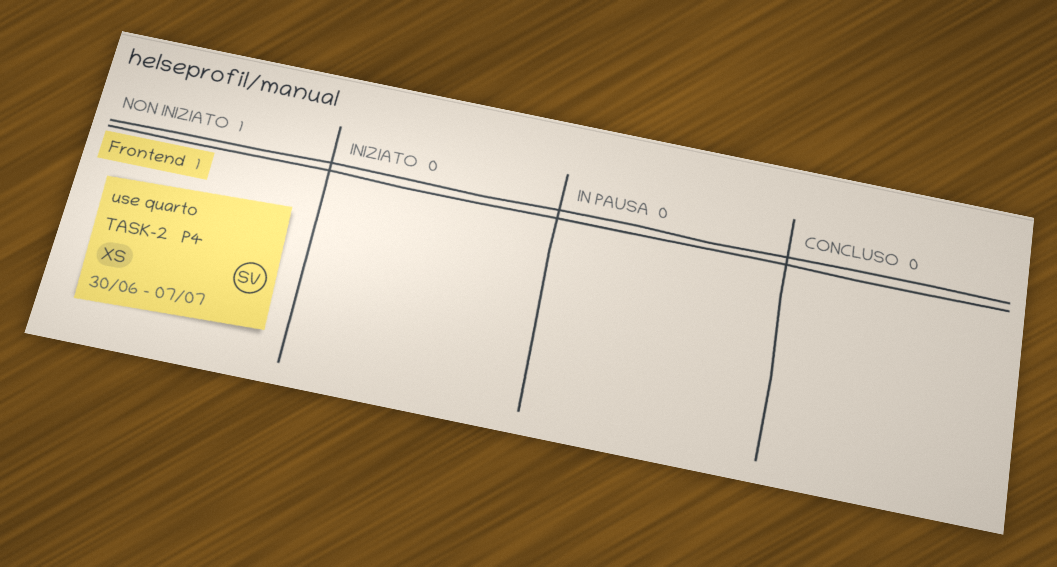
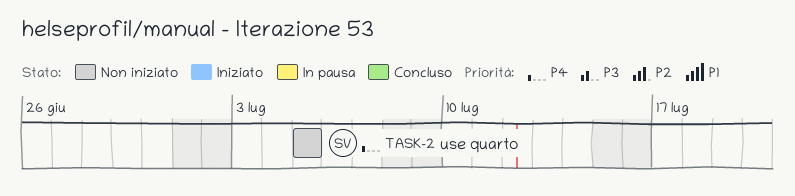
TASK-2, start: Jun 30 -> Jul 5
TASK-2, due: Jul 7 -> Jul 5

